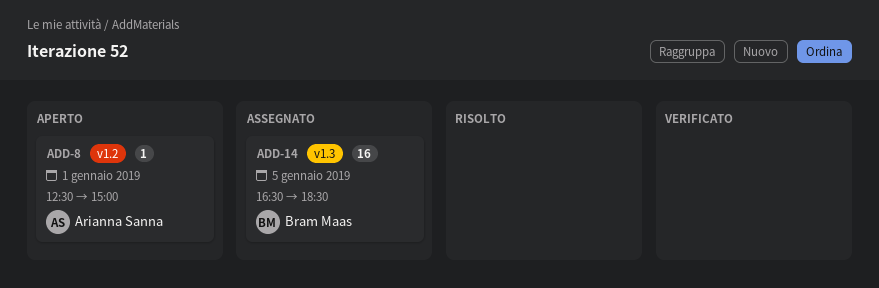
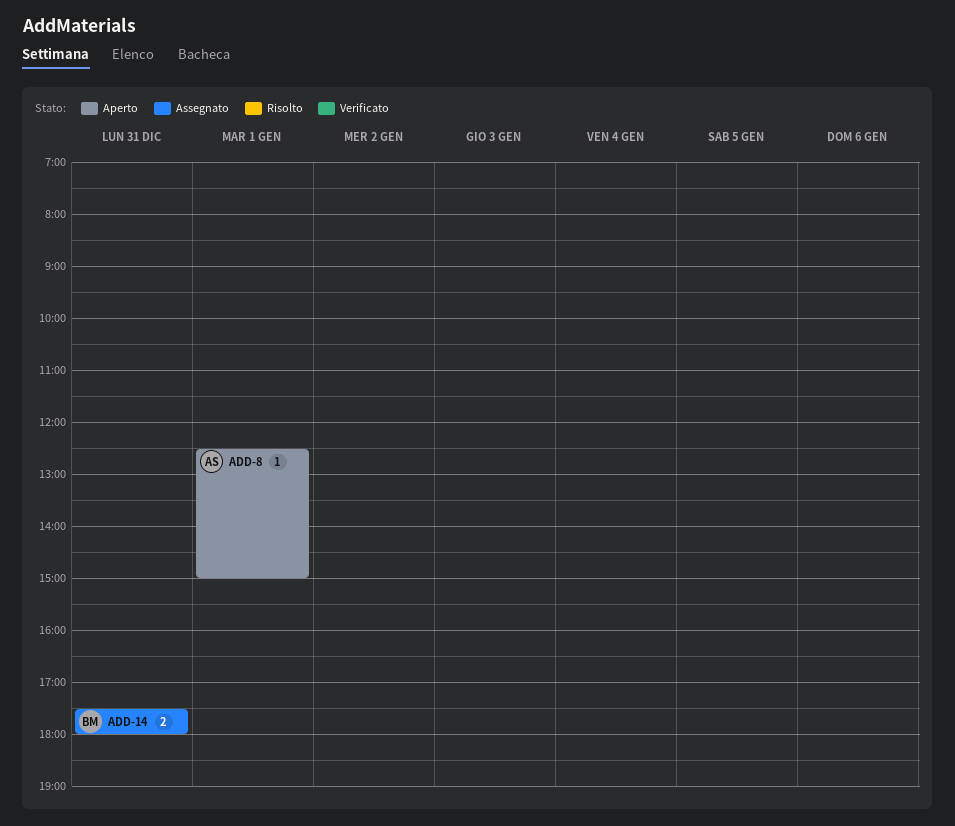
ADD-14, estimate: 16 -> 2
ADD-14, day: Jan 5 -> Dec 31
ADD-14, begins: 16:30 -> 17:30
ADD-14, ends: 18:30 -> 18:00

